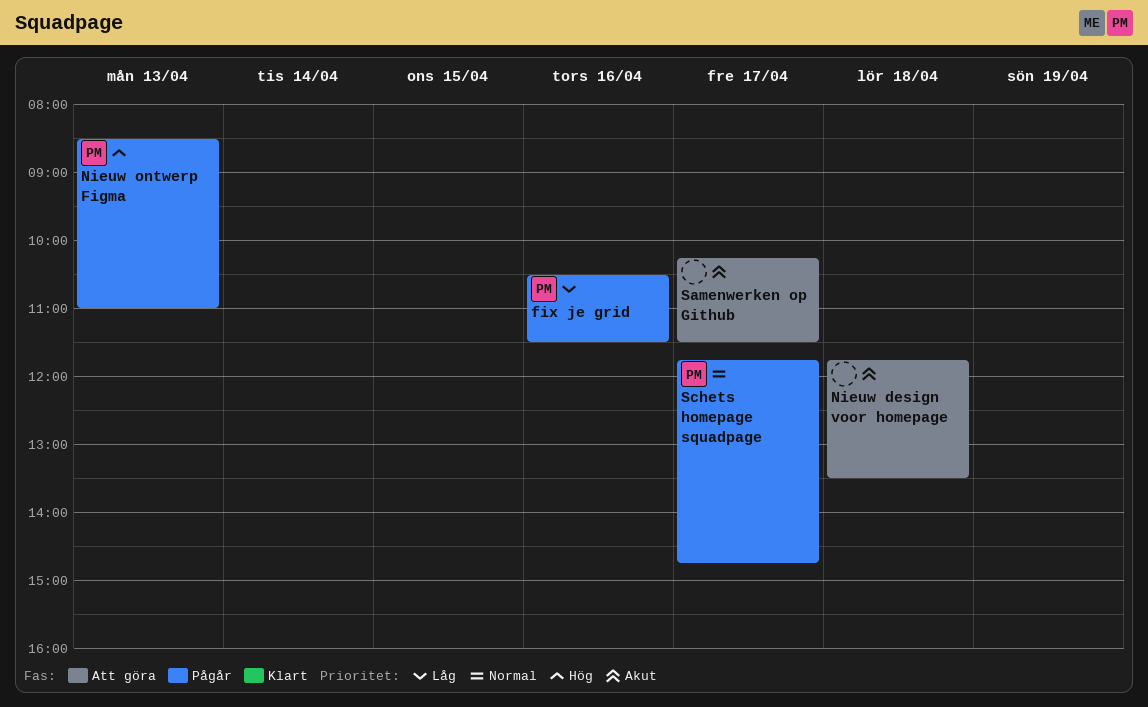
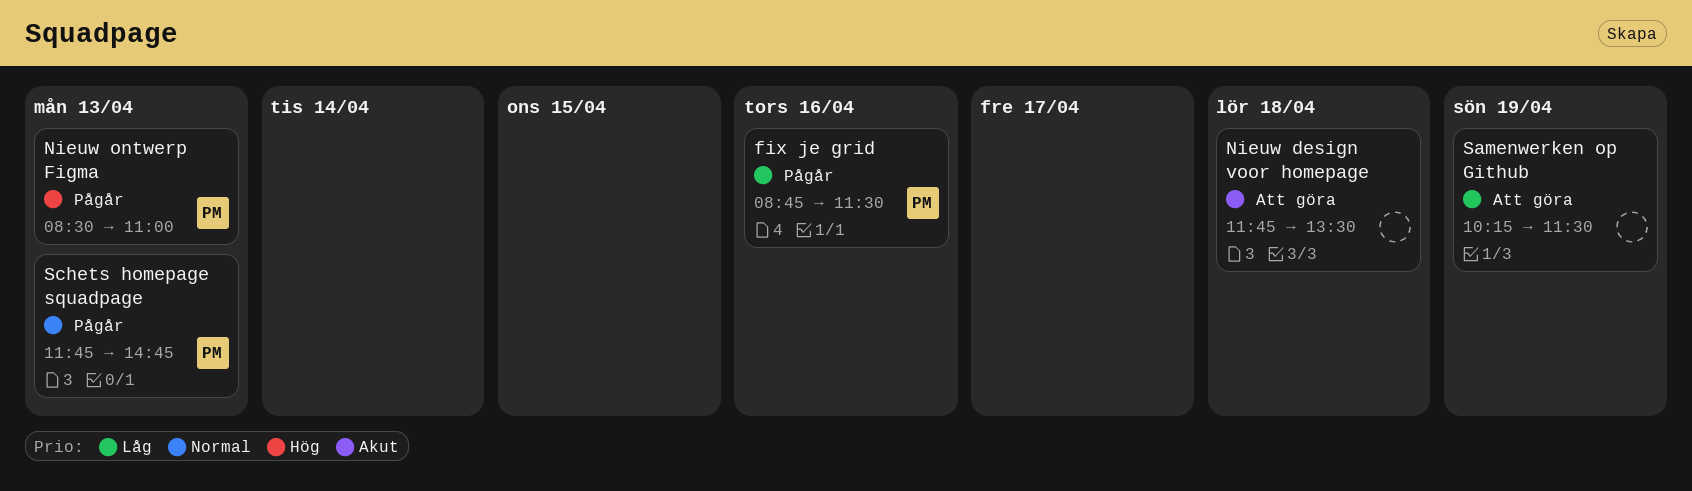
fix je grid, begins: 10:30 -> 08:45
Samenwerken op Github, priority: Akut -> Låg
Samenwerken op Github, day: Apr 17 -> Apr 19
Schets homepage squadpage, day: Apr 17 -> Apr 13

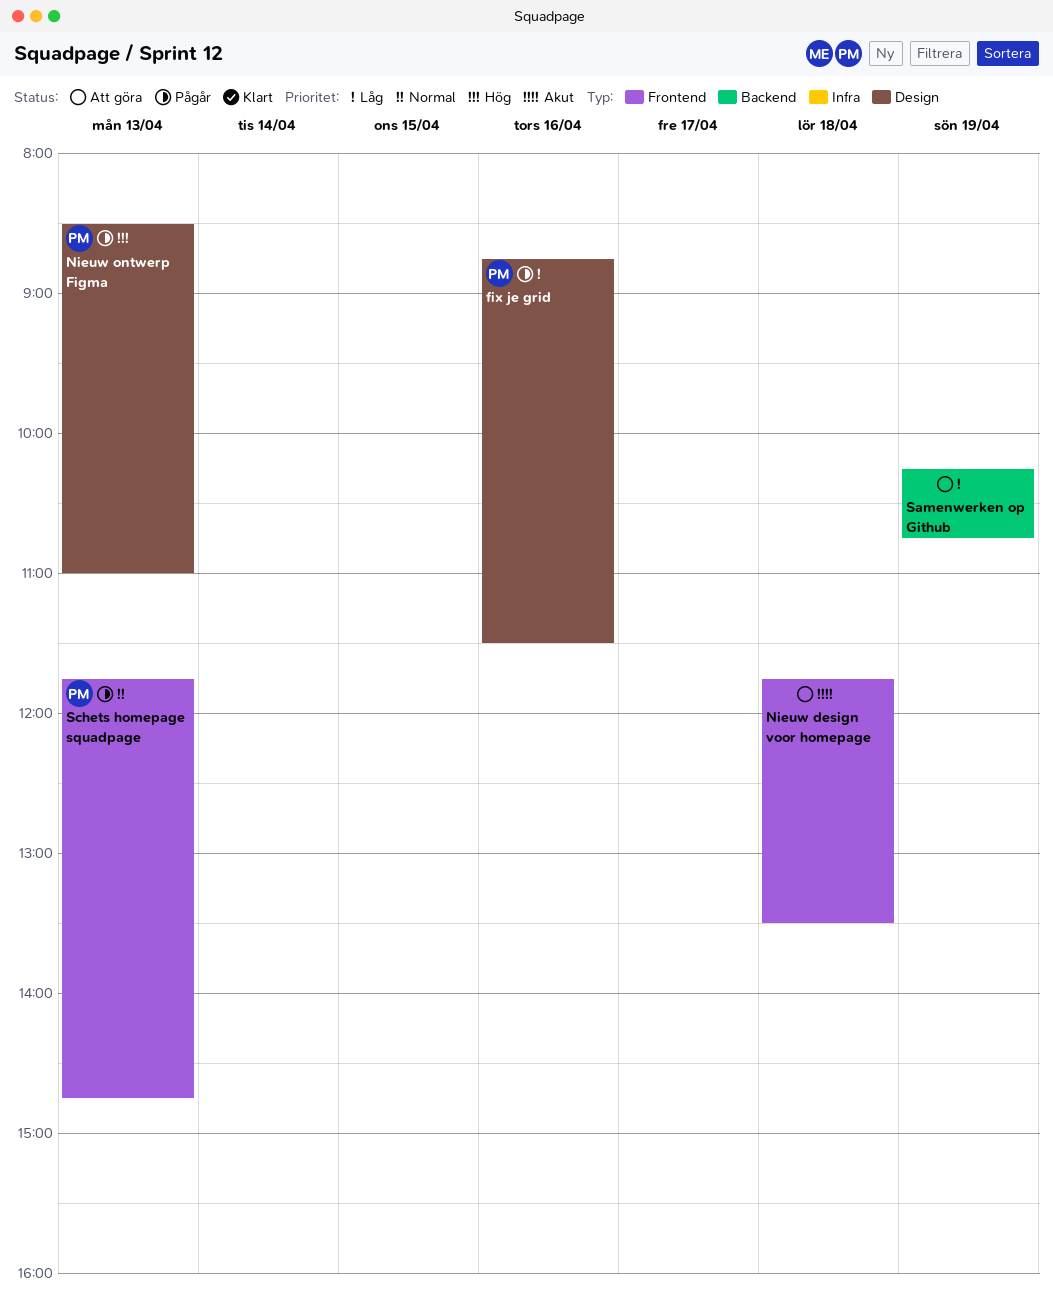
Samenwerken op Github, ends: 11:30 -> 10:45

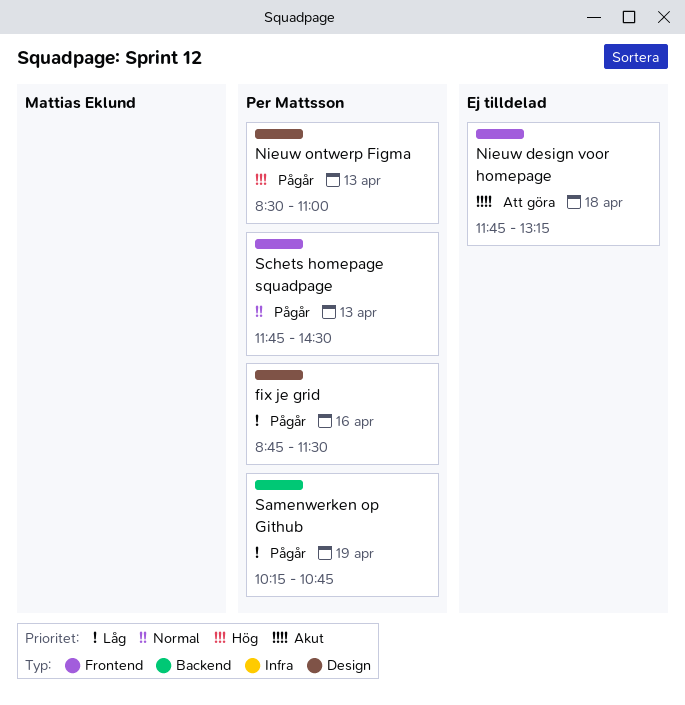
Nieuw design voor homepage, ends: 13:30 -> 13:15
Samenwerken op Github, status: Att göra -> Pågår
Samenwerken op Github, owner: none -> Per Mattsson
Schets homepage squadpage, ends: 14:45 -> 14:30

